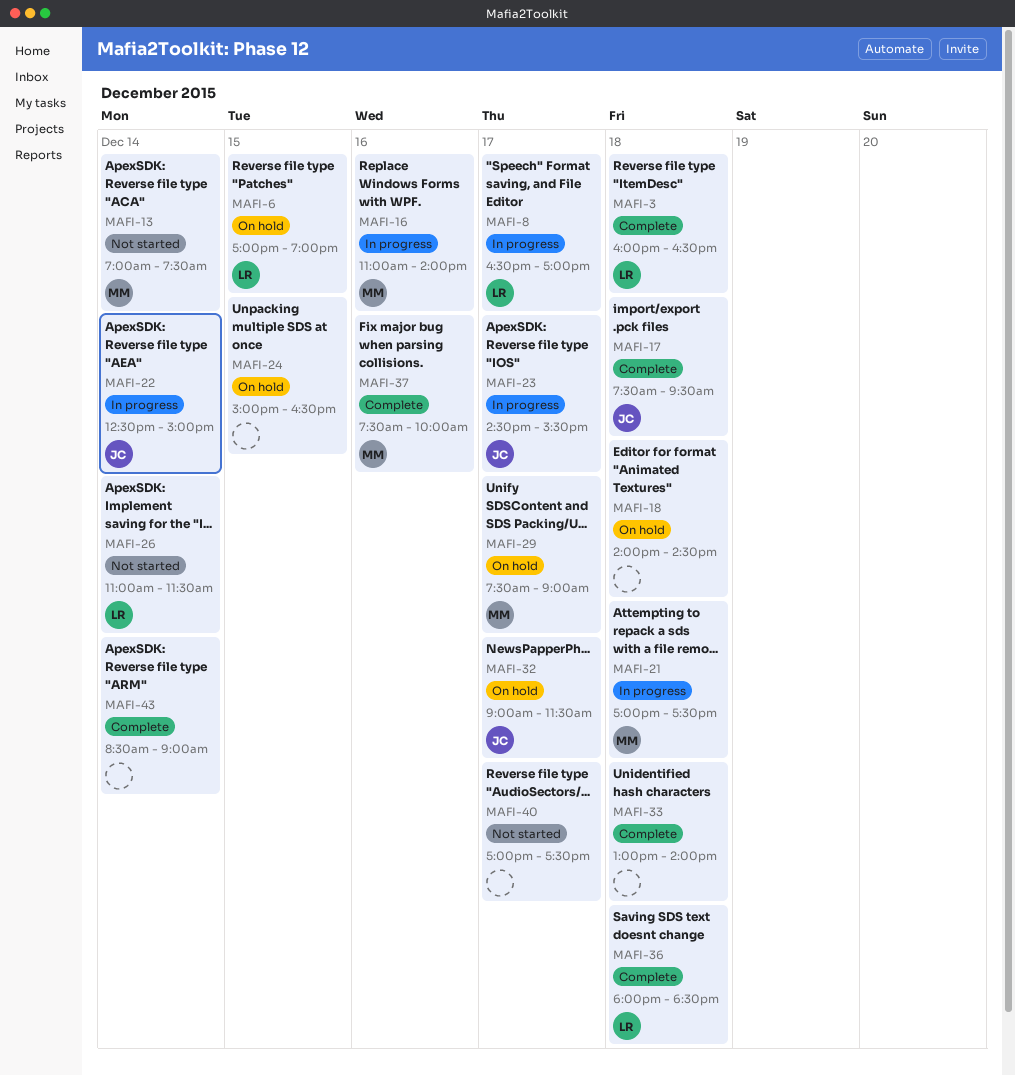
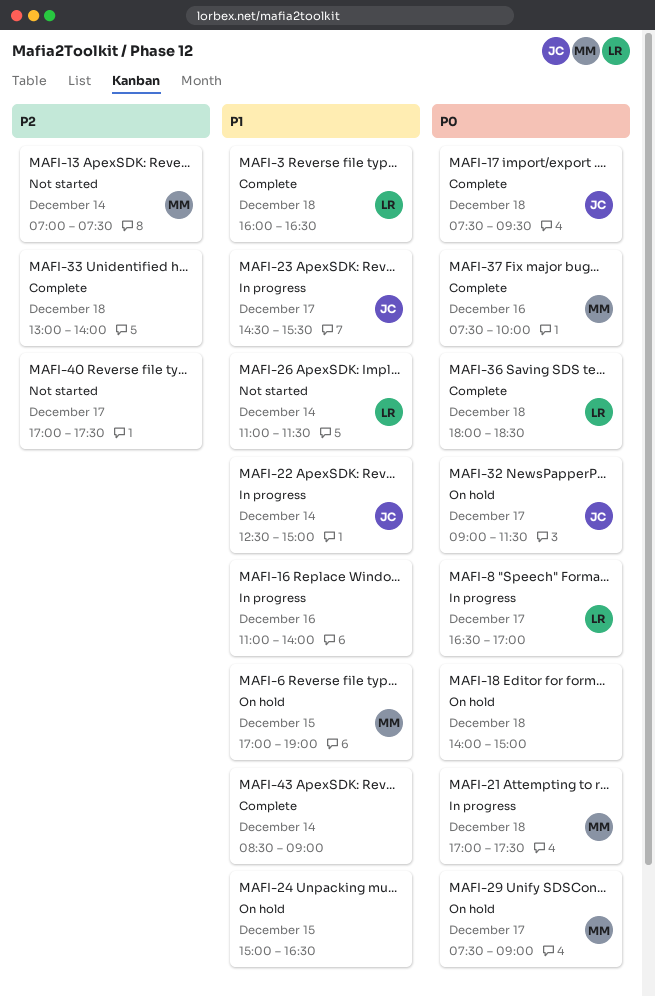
MAFI-6, owner: LR -> MM
MAFI-16, owner: MM -> none
MAFI-18, ends: 14:30 -> 15:00

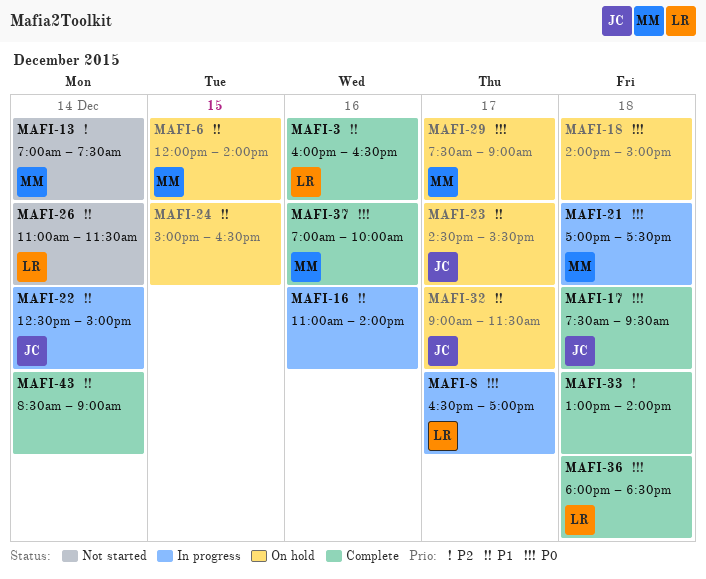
MAFI-3, day: Dec 18 -> Dec 16
MAFI-6, begins: 17:00 -> 12:00
MAFI-6, ends: 19:00 -> 14:00
MAFI-23, status: In progress -> On hold
MAFI-32, priority: P0 -> P1
MAFI-37, begins: 07:30 -> 07:00
MAFI-40: present -> none

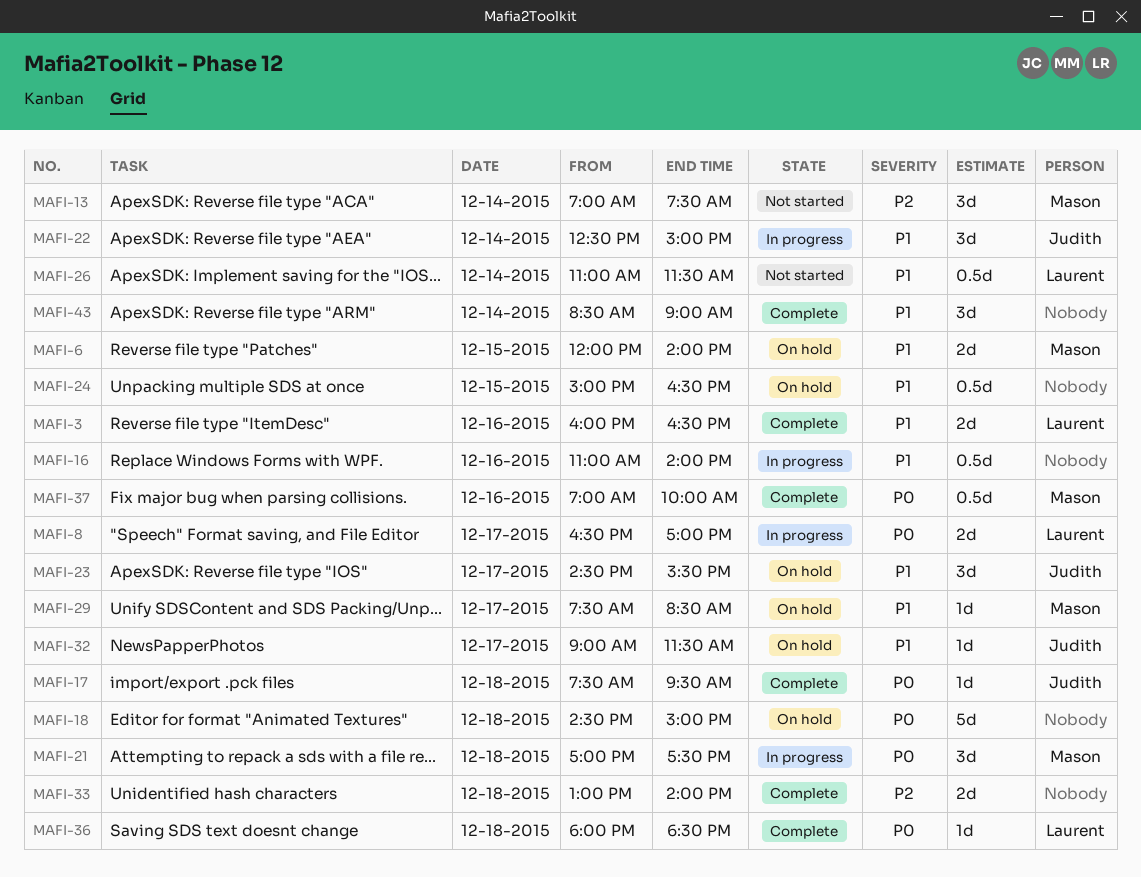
MAFI-18, begins: 14:00 -> 14:30
MAFI-29, priority: P0 -> P1
MAFI-29, ends: 09:00 -> 08:30

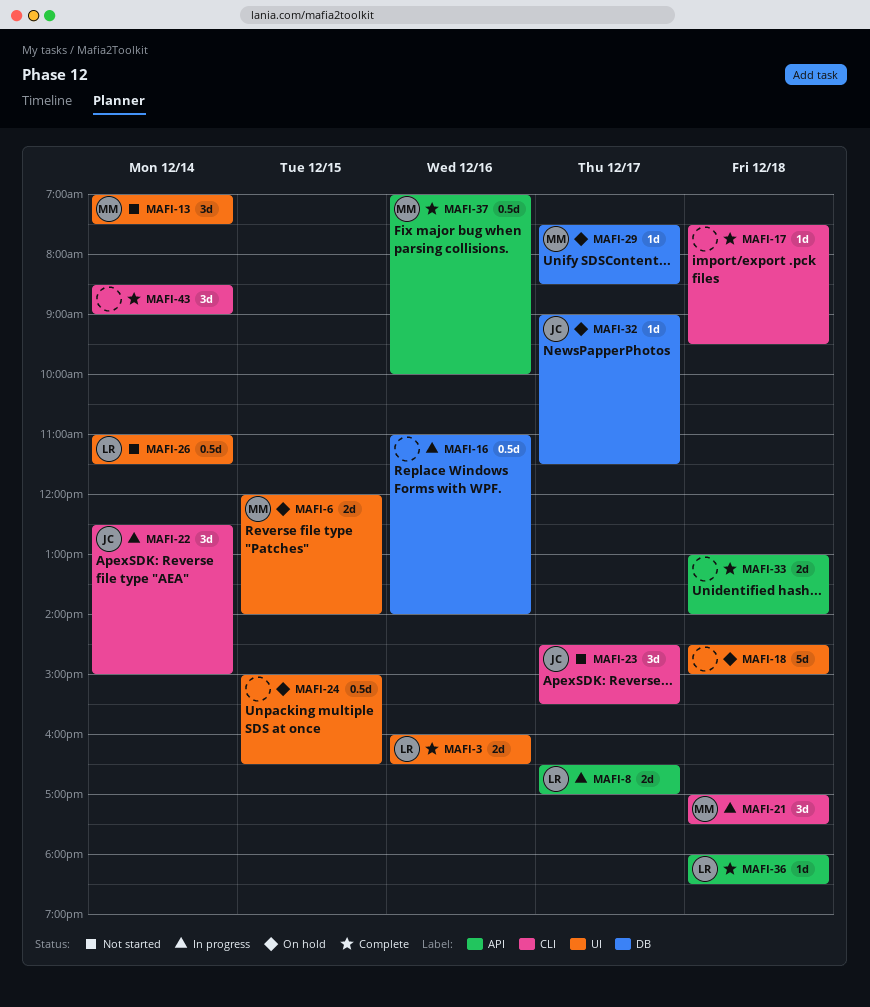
MAFI-17, owner: Judith -> none
MAFI-23, status: On hold -> Not started

